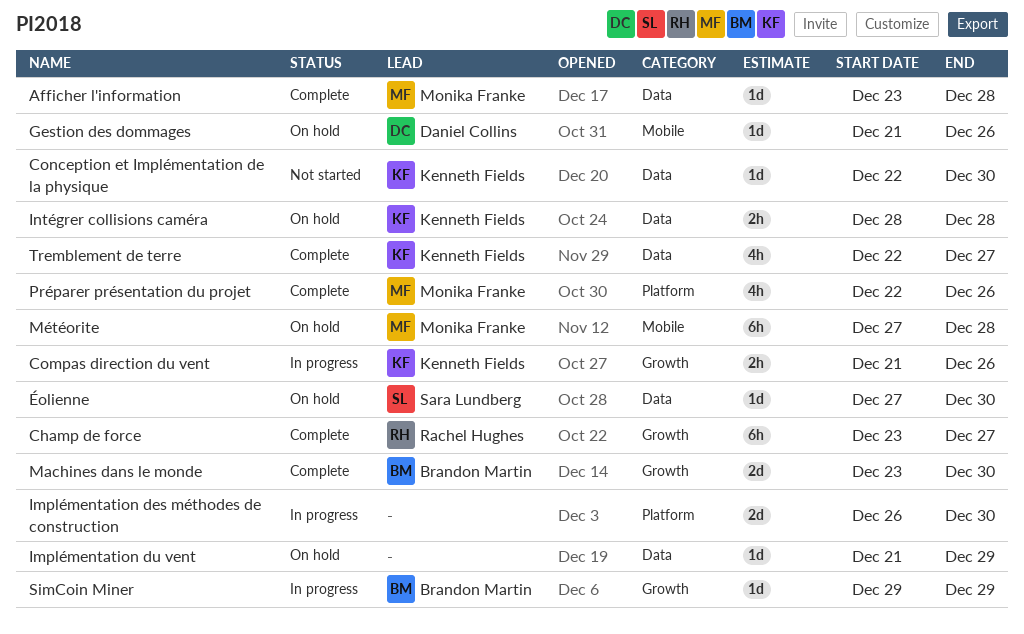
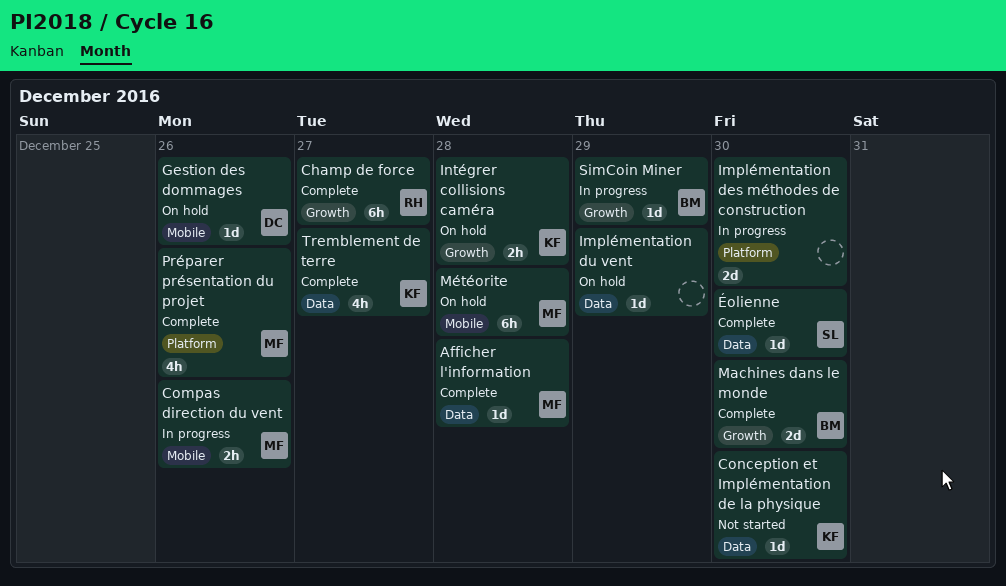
Compas direction du vent, owner: Kenneth Fields -> Monika Franke
Compas direction du vent, label: Growth -> Mobile
Intégrer collisions caméra, label: Data -> Growth
Éolienne, status: On hold -> Complete

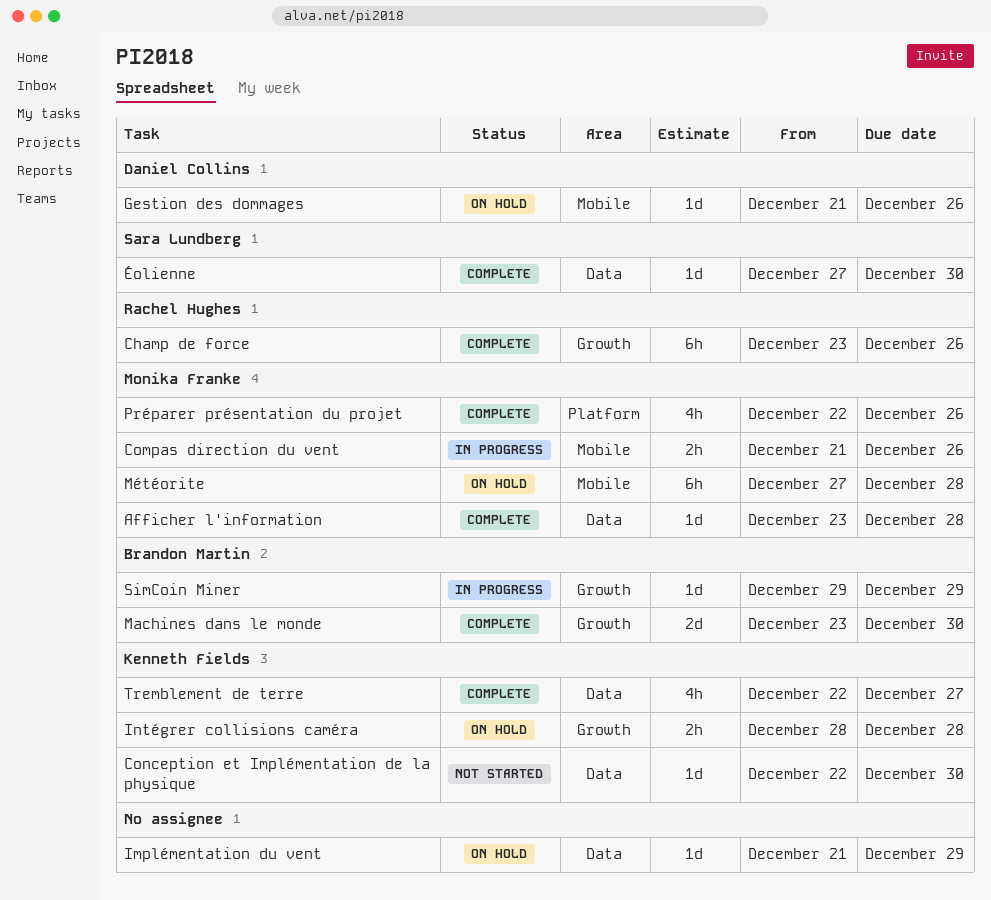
Champ de force, due: Dec 27 -> Dec 26
Implémentation des méthodes de construction: present -> none

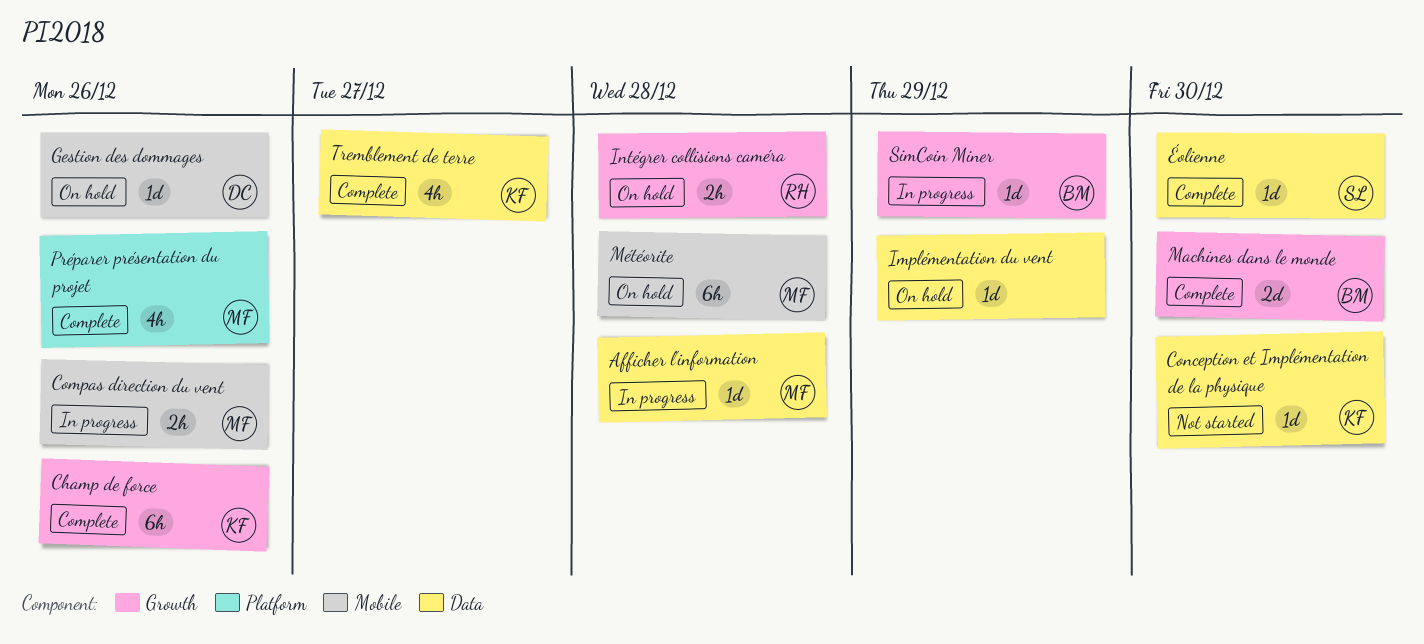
Afficher l'information, status: Complete -> In progress
Champ de force, owner: Rachel Hughes -> Kenneth Fields
Intégrer collisions caméra, owner: Kenneth Fields -> Rachel Hughes

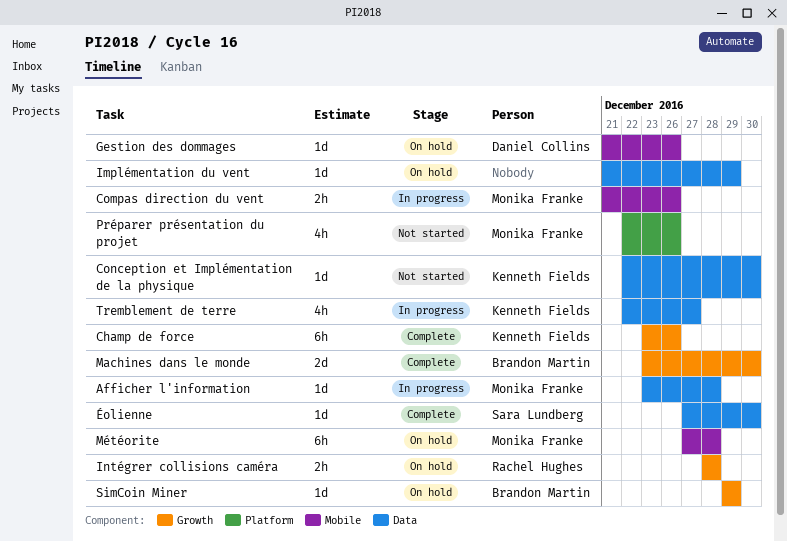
Préparer présentation du projet, status: Complete -> Not started
SimCoin Miner, status: In progress -> On hold
Tremblement de terre, status: Complete -> In progress

